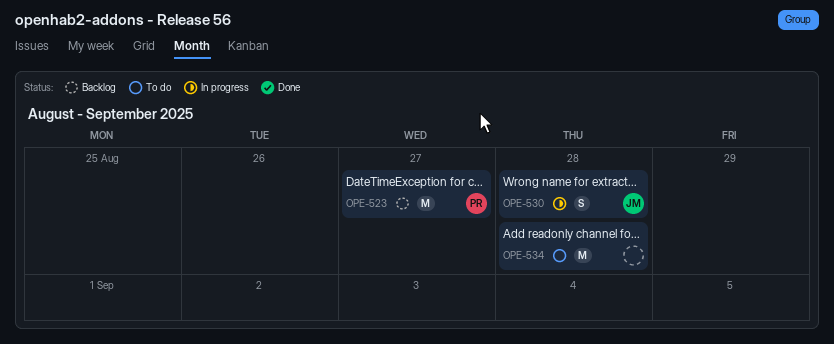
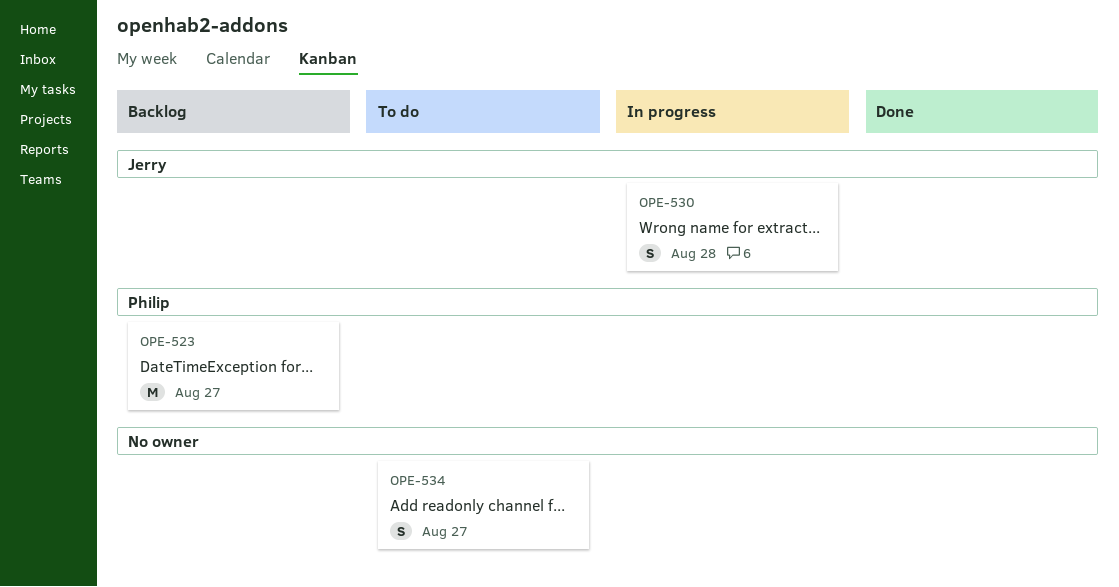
OPE-534, estimate: M -> S
OPE-534, due: Aug 28 -> Aug 27

